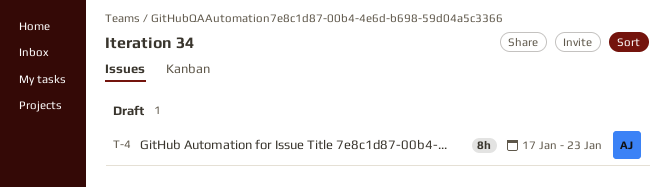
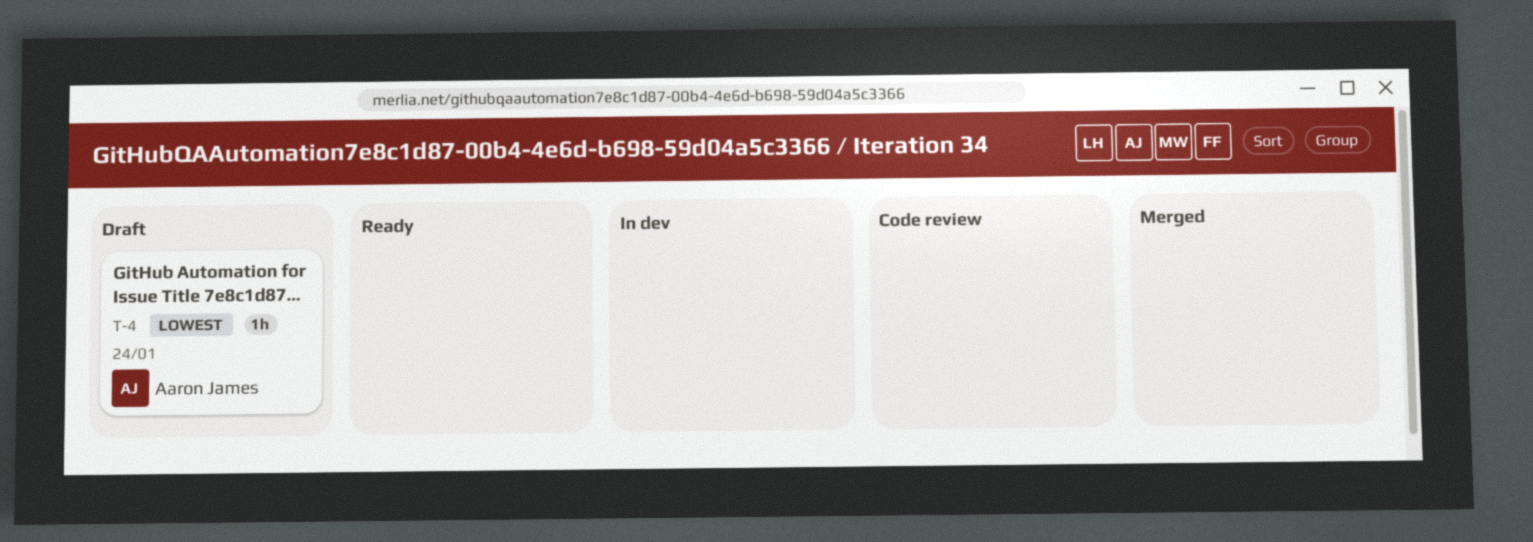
T-4, estimate: 8h -> 1h
T-4, due: Jan 23 -> Jan 24

